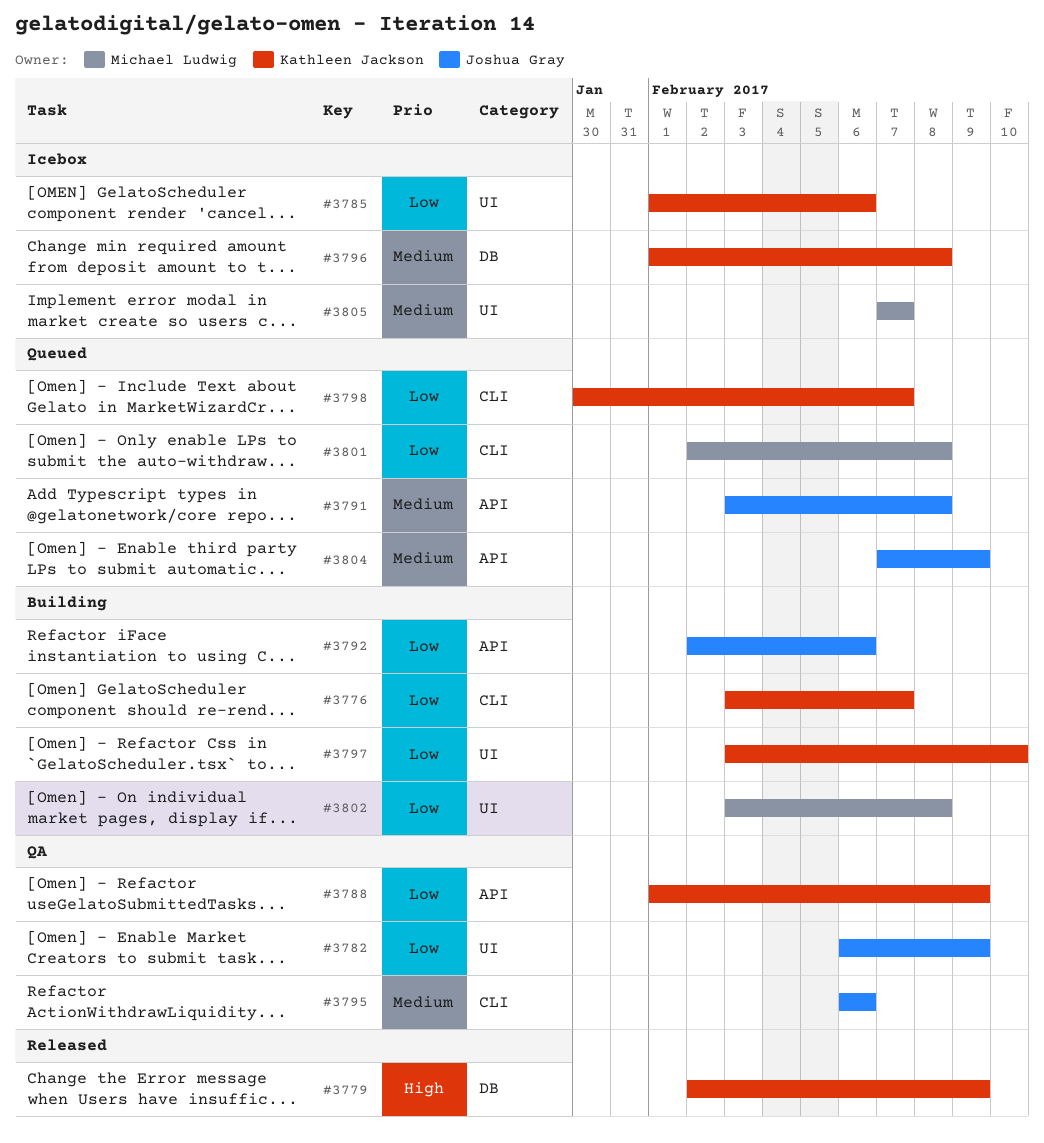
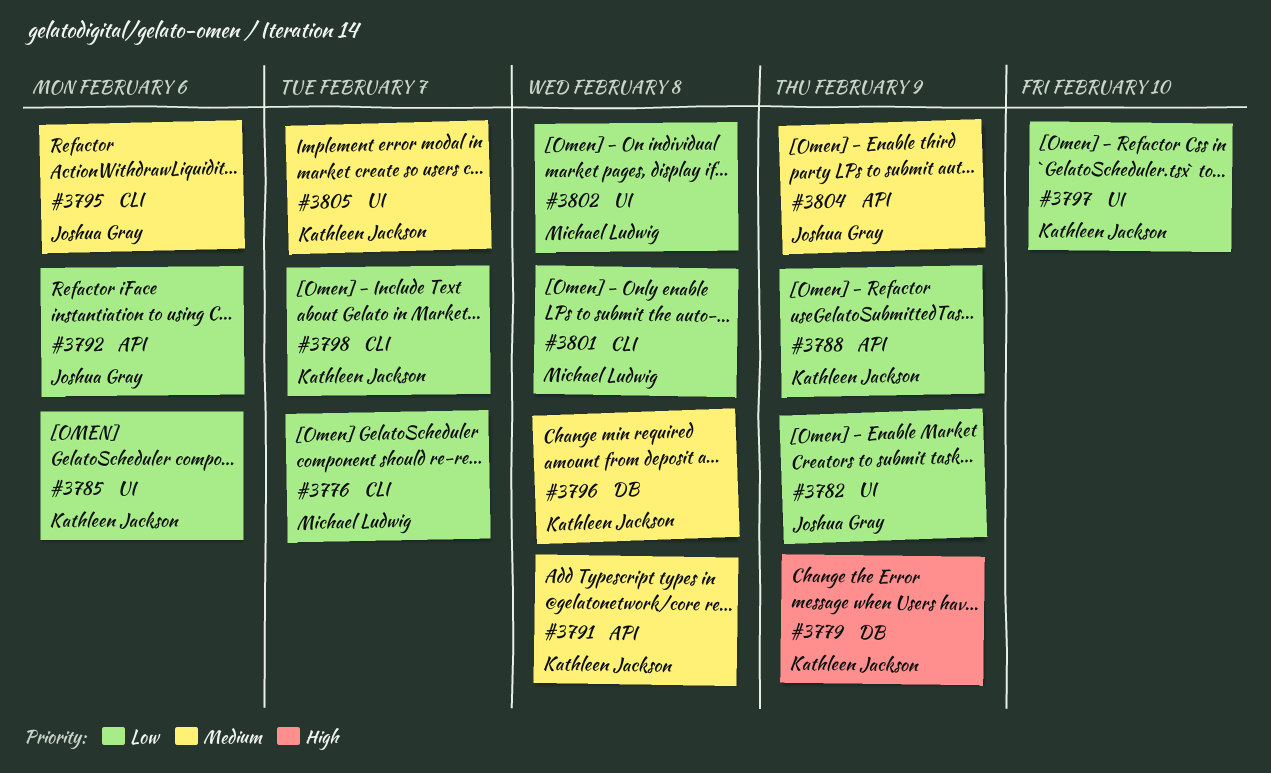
#3776, owner: Kathleen Jackson -> Michael Ludwig
#3791, owner: Joshua Gray -> Kathleen Jackson
#3805, owner: Michael Ludwig -> Kathleen Jackson

